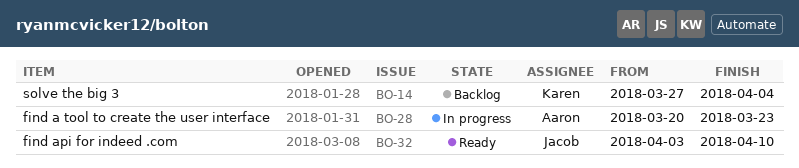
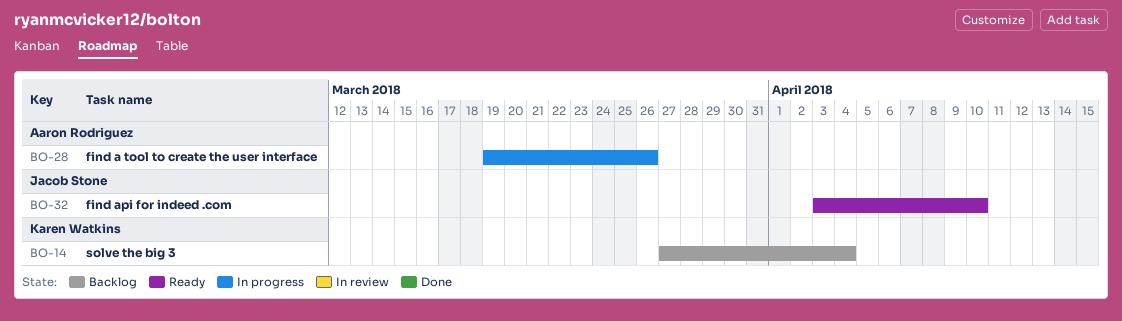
BO-28, start: Mar 20 -> Mar 19
BO-28, due: Mar 23 -> Mar 26

